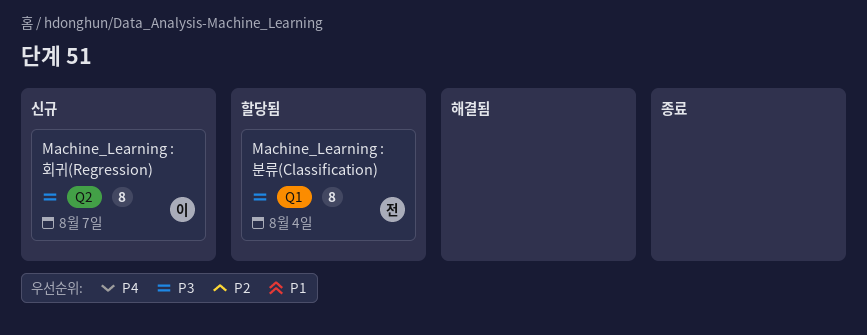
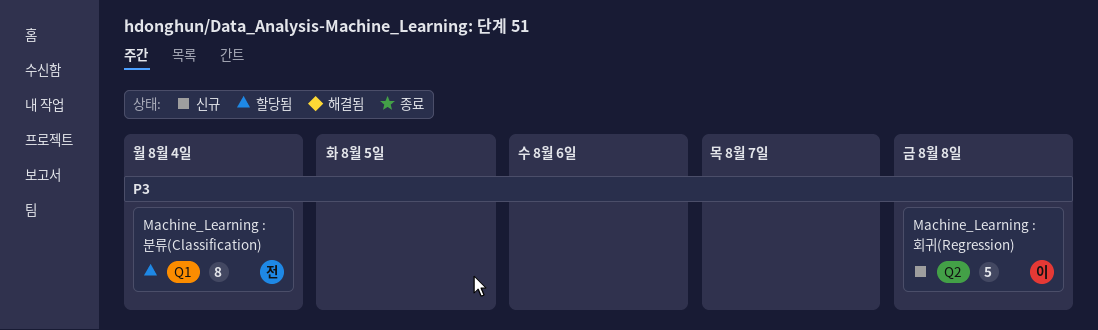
Machine_Learning : 회귀(Regression), estimate: 8 -> 5
Machine_Learning : 회귀(Regression), due: Aug 7 -> Aug 8

